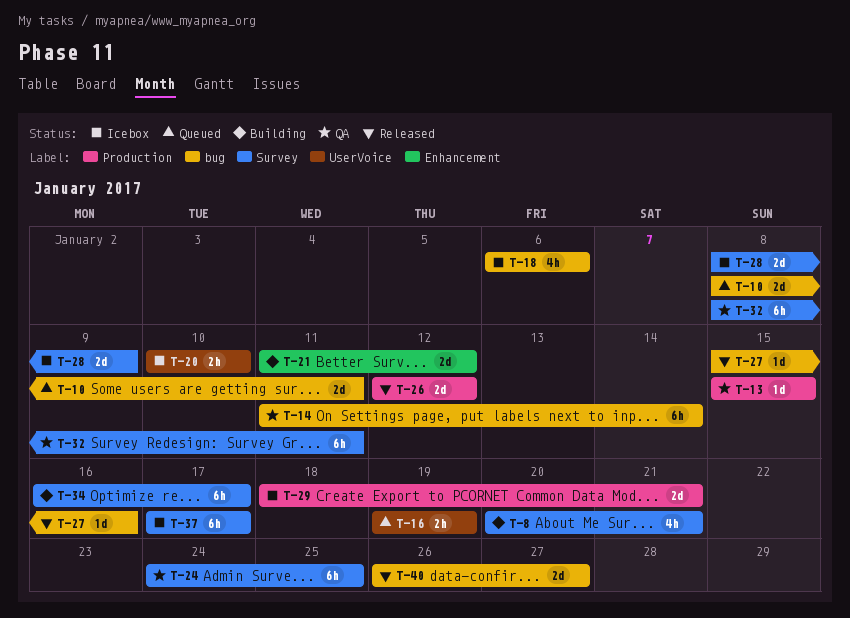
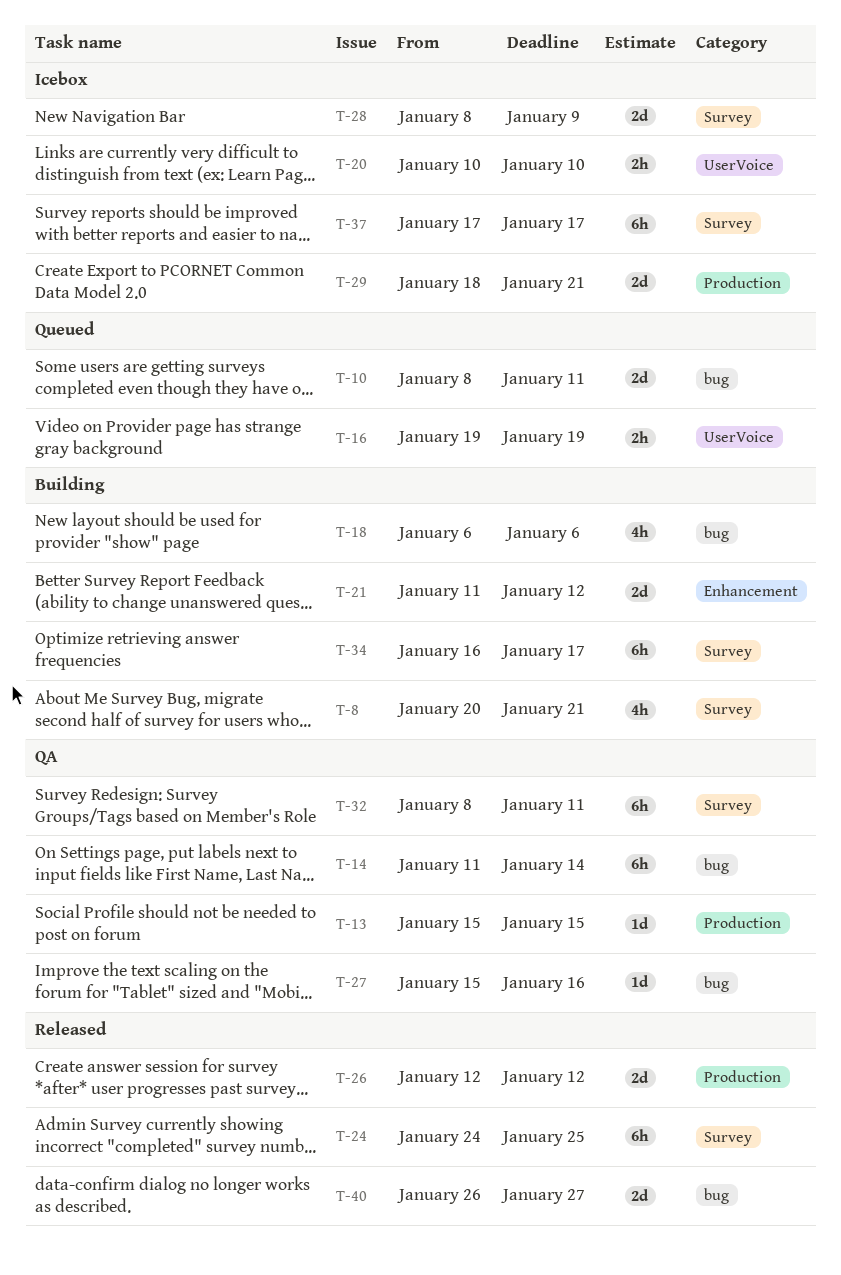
T-18, status: Icebox -> Building
T-24, status: QA -> Released
T-27, status: Released -> QA

